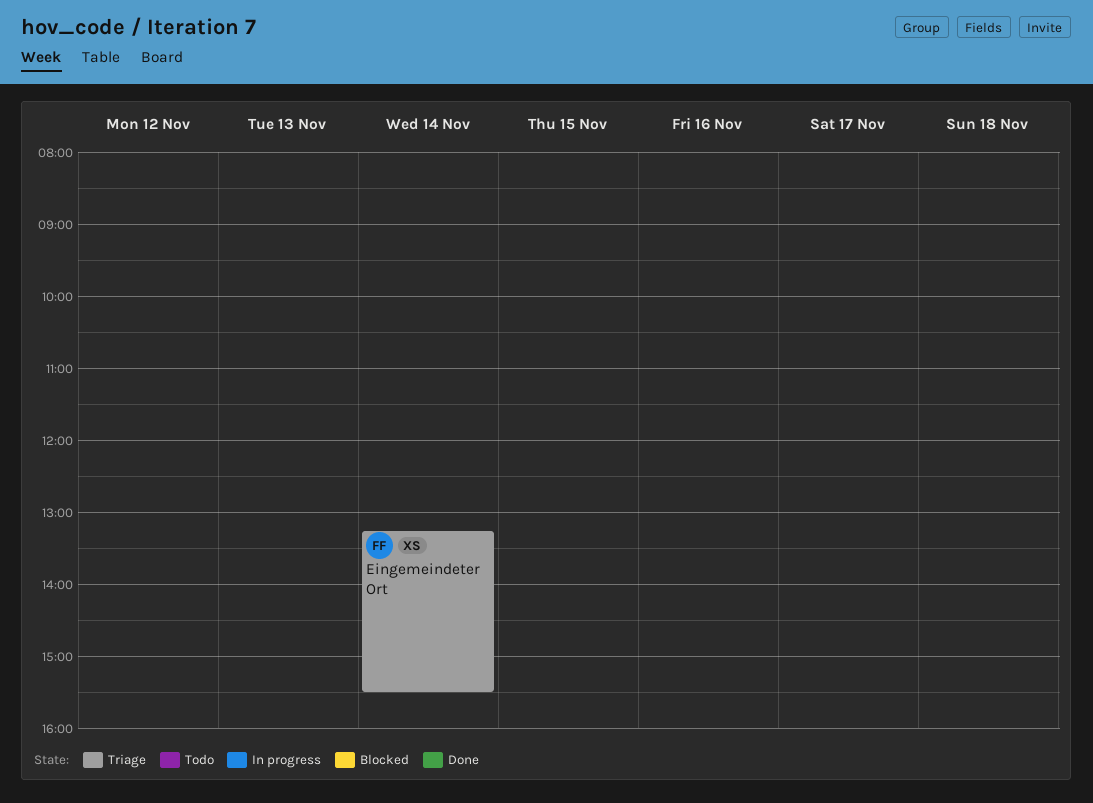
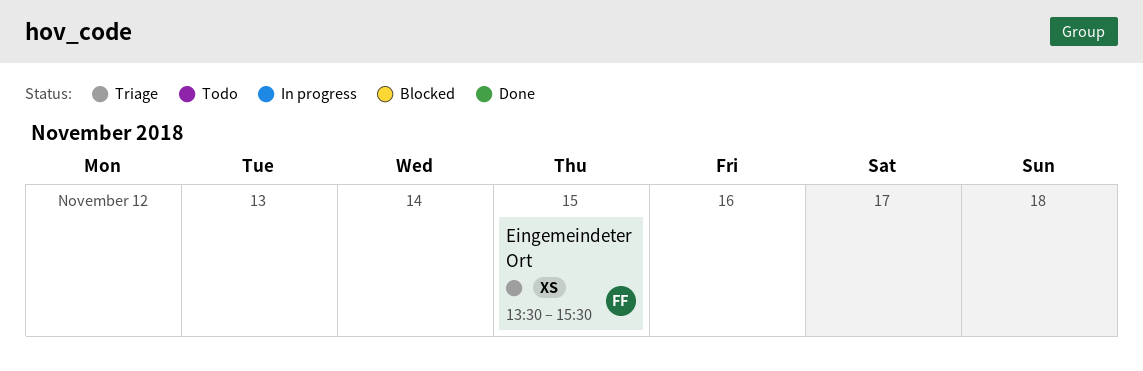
Eingemeindeter Ort, day: Nov 14 -> Nov 15
Eingemeindeter Ort, begins: 13:15 -> 13:30

